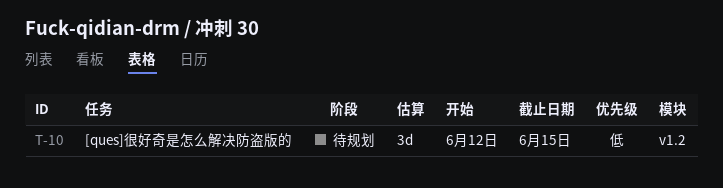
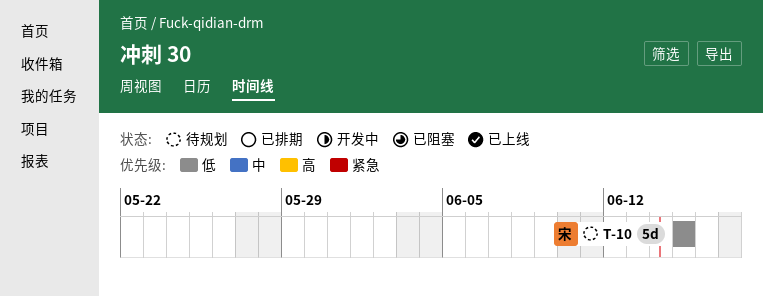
T-10, estimate: 3d -> 5d
T-10, start: Jun 12 -> Jun 15

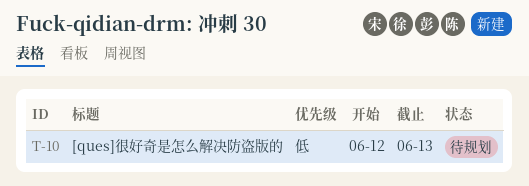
T-10, start: Jun 15 -> Jun 12
T-10, due: Jun 15 -> Jun 13

